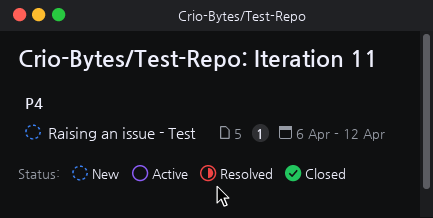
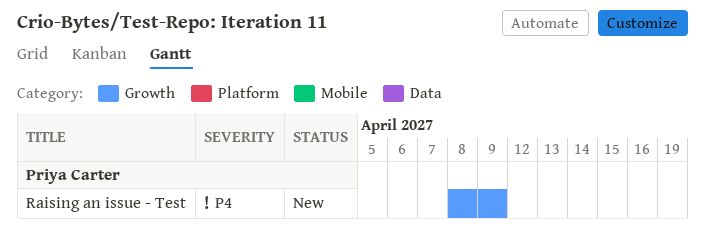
Raising an issue - Test, start: Apr 6 -> Apr 8
Raising an issue - Test, due: Apr 12 -> Apr 9

